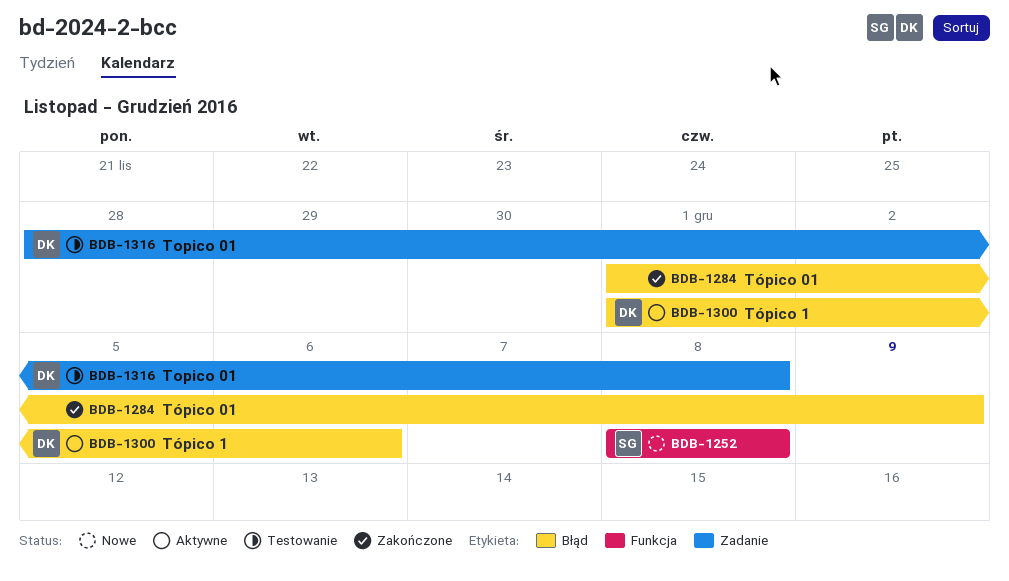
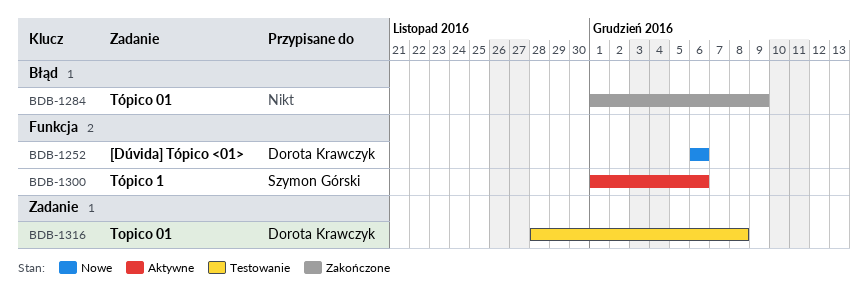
BDB-1252, owner: Szymon Górski -> Dorota Krawczyk
BDB-1252, start: Dec 8 -> Dec 6
BDB-1252, due: Dec 8 -> Dec 6
BDB-1300, owner: Dorota Krawczyk -> Szymon Górski
BDB-1300, label: Błąd -> Funkcja

